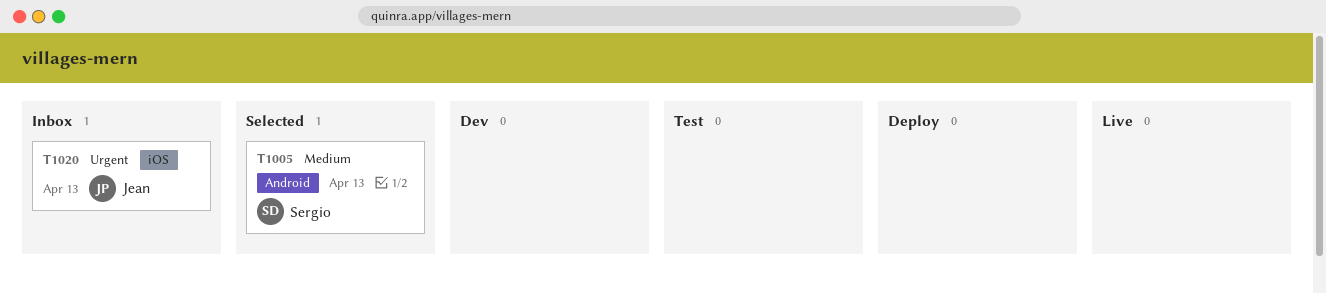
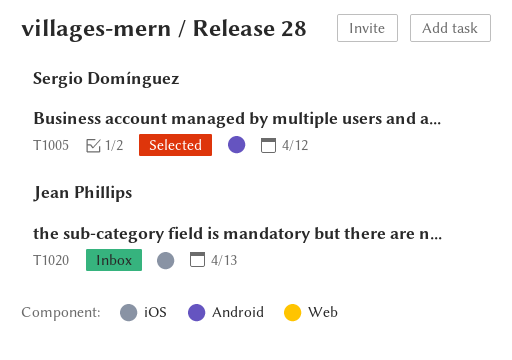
T1005, due: Apr 13 -> Apr 12

